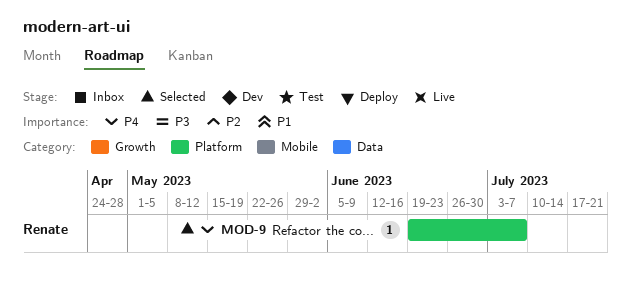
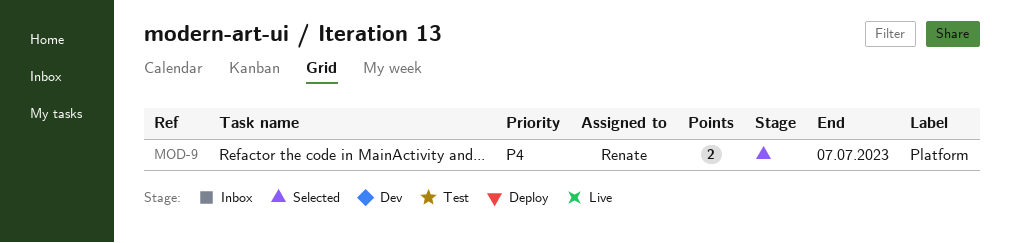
MOD-9, estimate: 1 -> 2

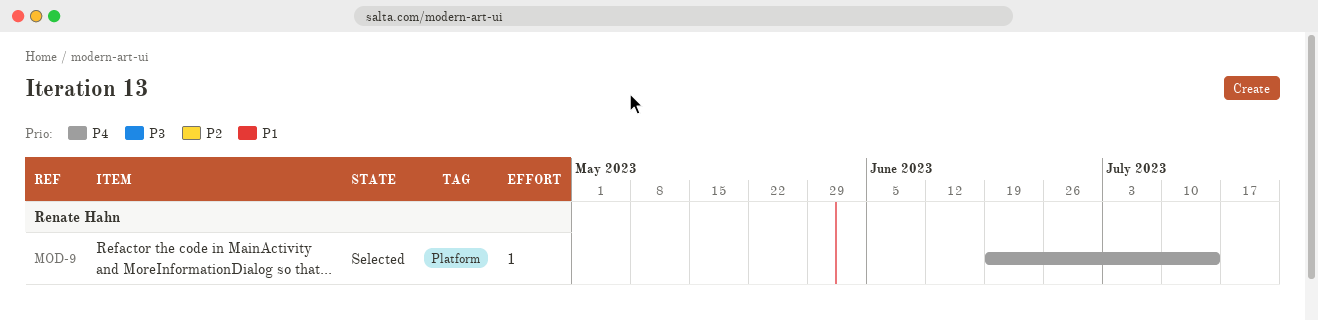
MOD-9, estimate: 2 -> 1
MOD-9, due: Jul 7 -> Jul 14

